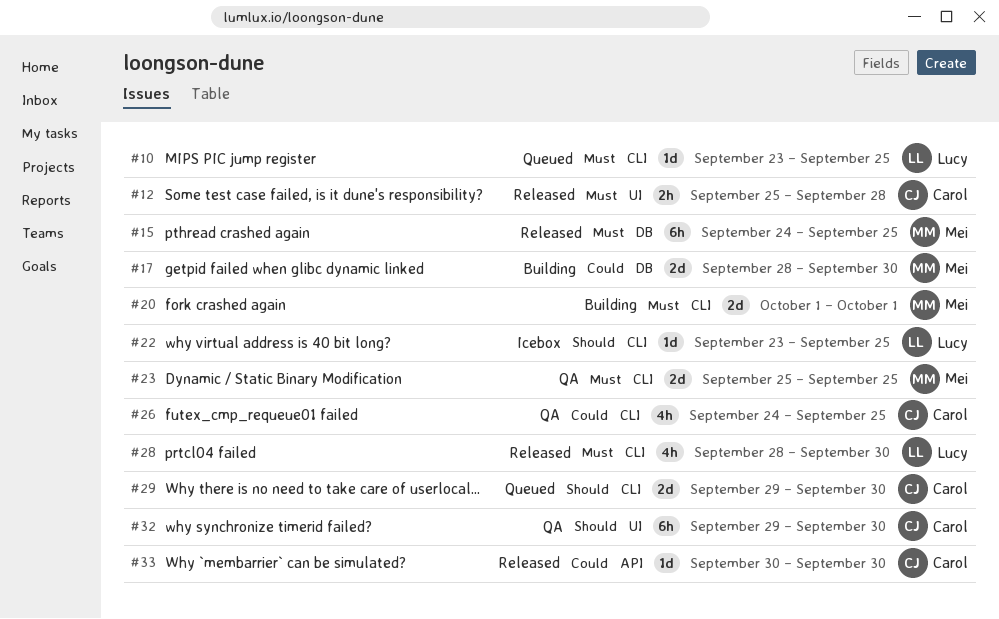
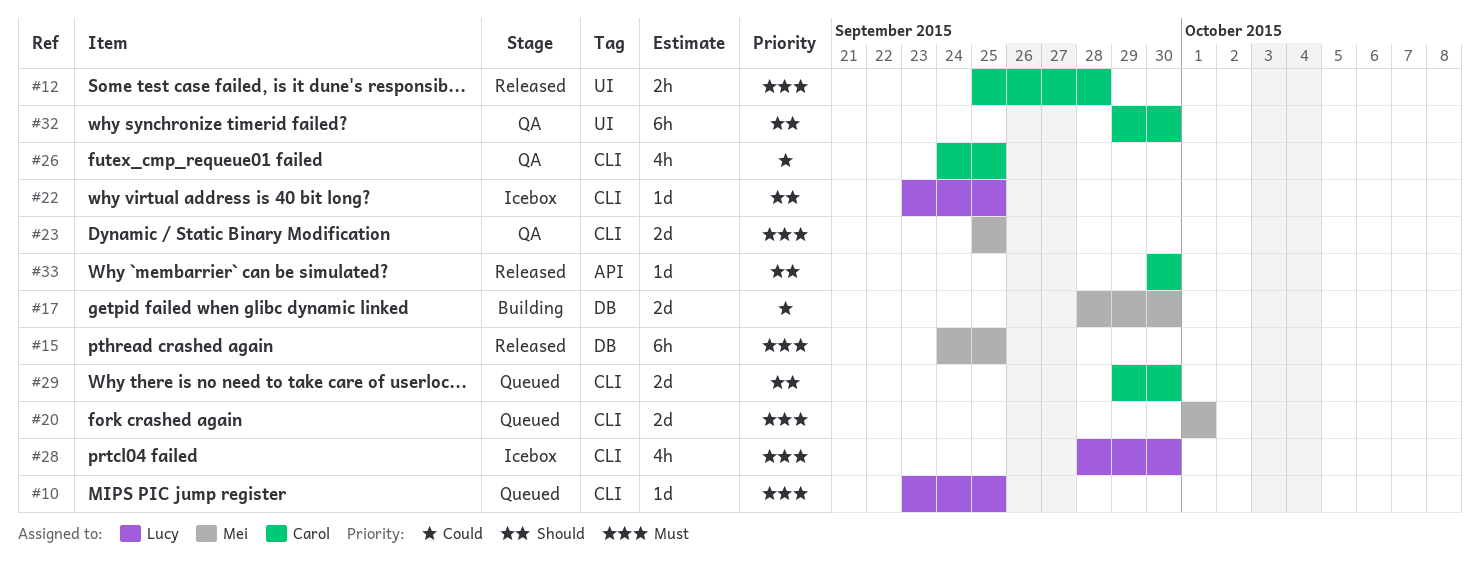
#20, status: Building -> Queued
#28, status: Released -> Icebox
#33, priority: Could -> Should

